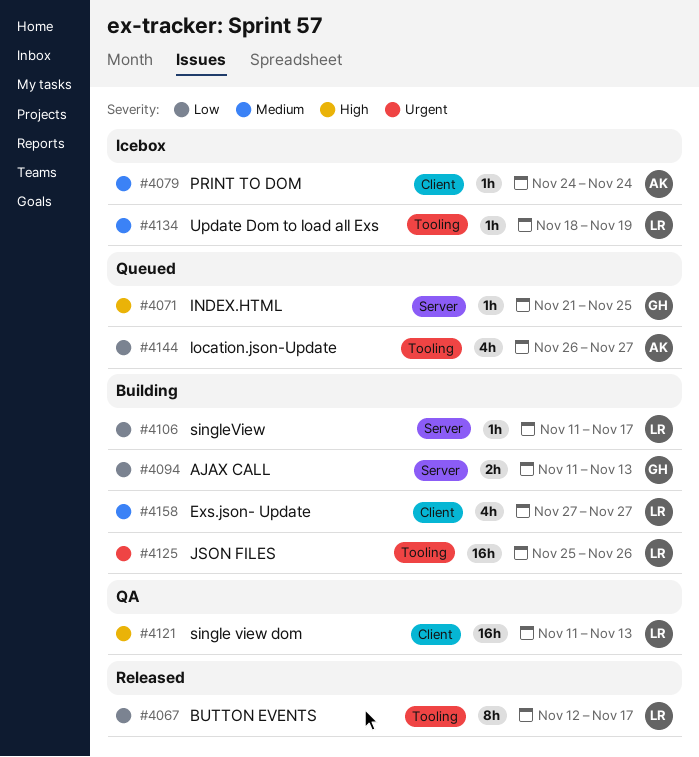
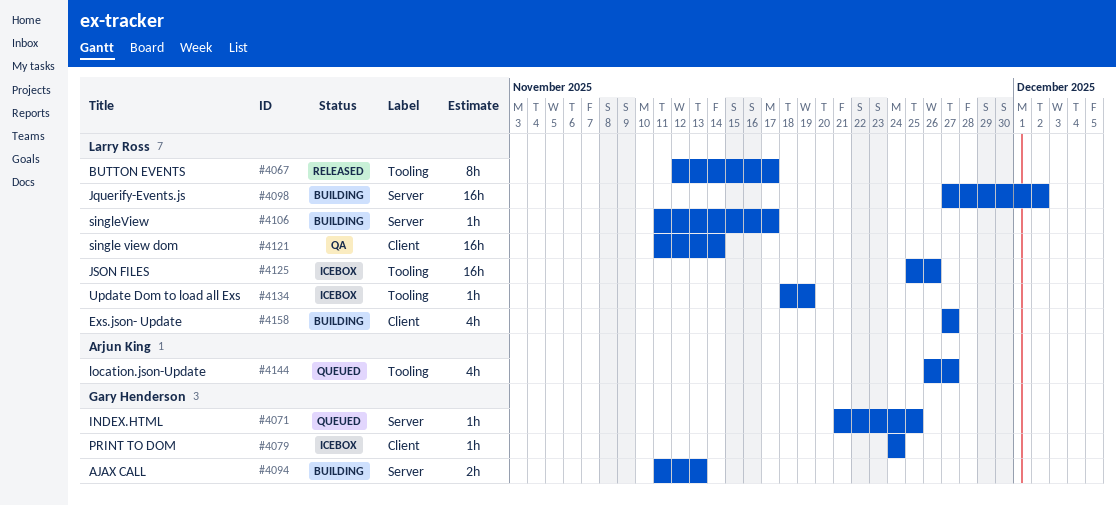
#4079, owner: Arjun King -> Gary Henderson
#4098: none -> present
#4121, due: Nov 13 -> Nov 14
#4125, status: Building -> Icebox

